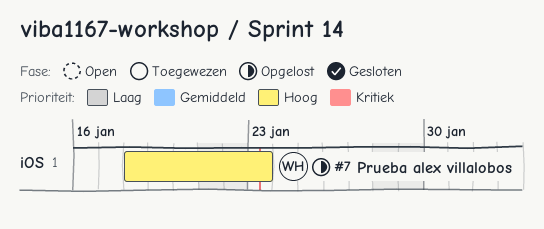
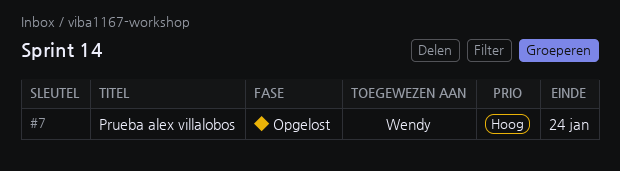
#7, due: Jan 23 -> Jan 24

